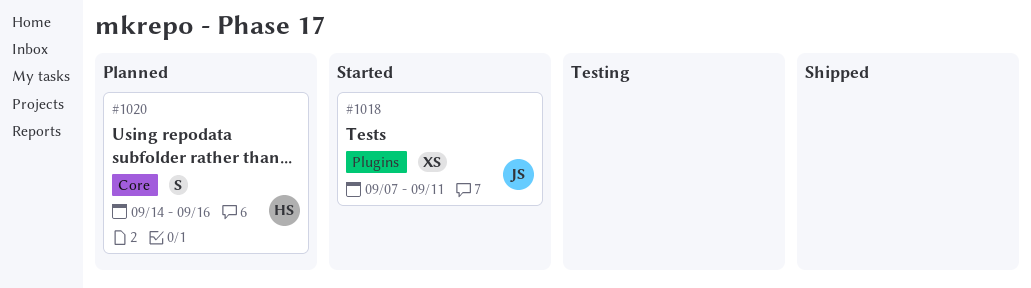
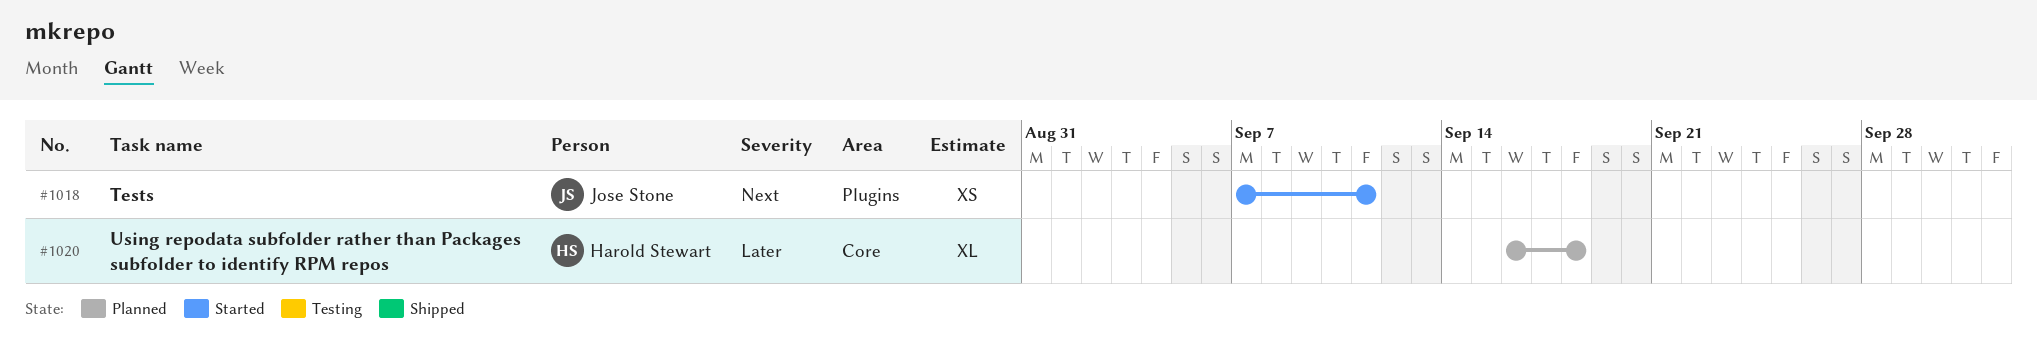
#1020, estimate: S -> XL
#1020, start: Sep 14 -> Sep 16
#1020, due: Sep 16 -> Sep 18

